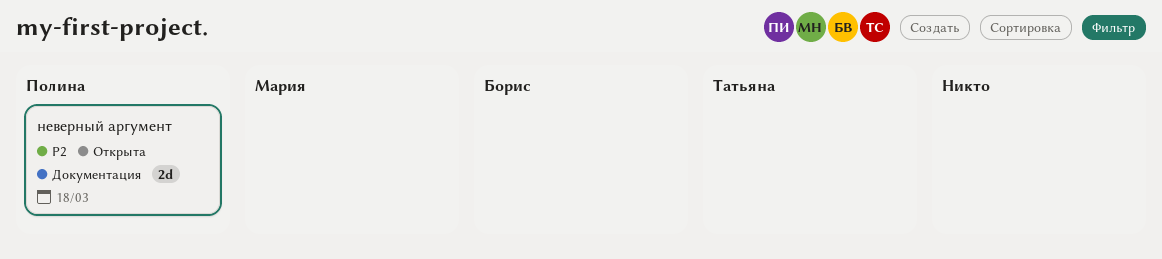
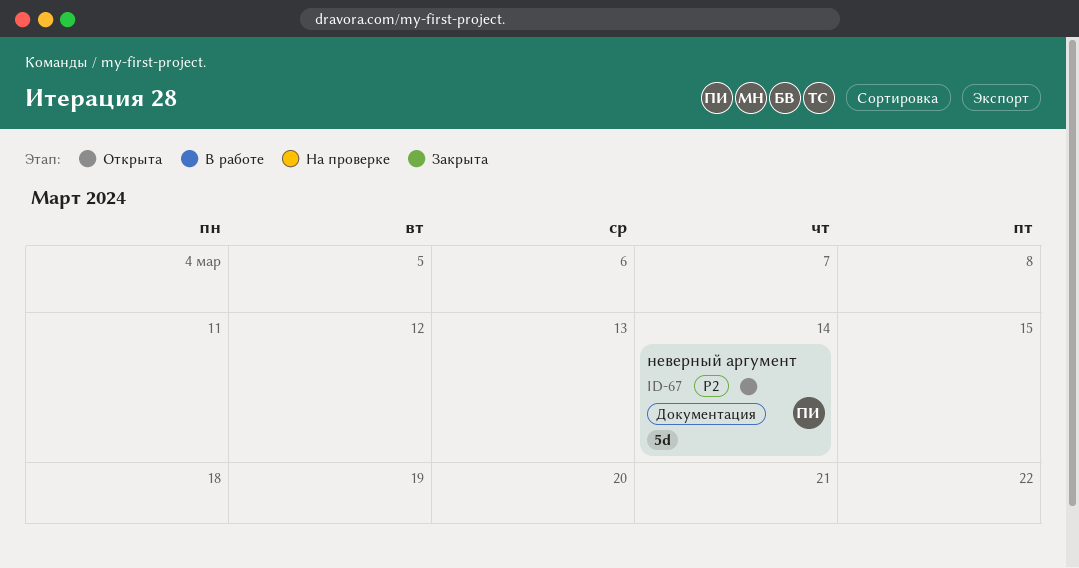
неверный аргумент, estimate: 2d -> 5d
неверный аргумент, due: Mar 18 -> Mar 14

